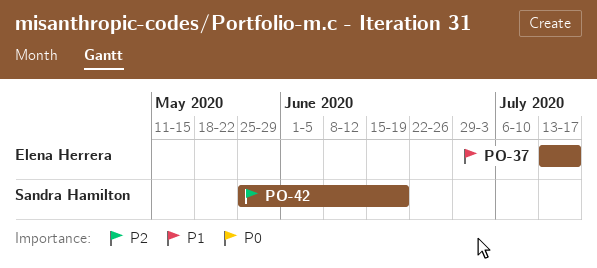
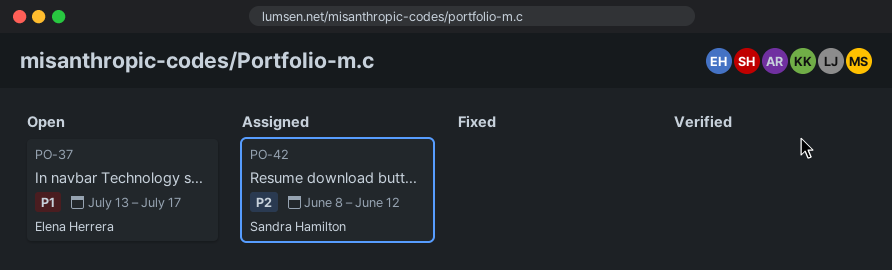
PO-42, start: May 25 -> Jun 8
PO-42, due: Jun 19 -> Jun 12

